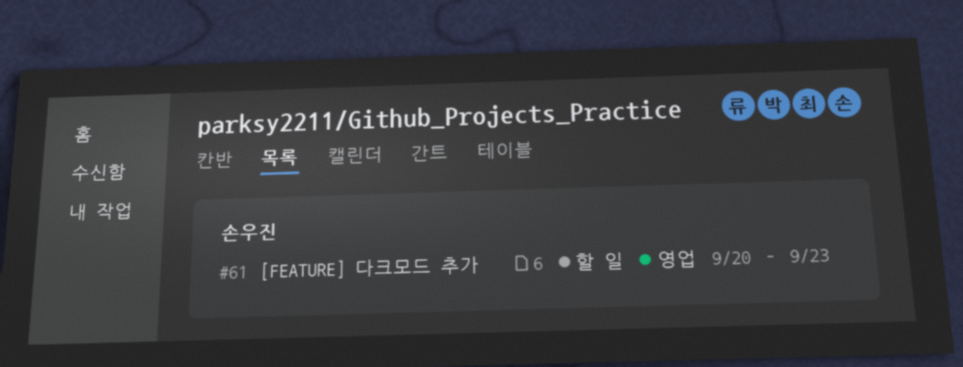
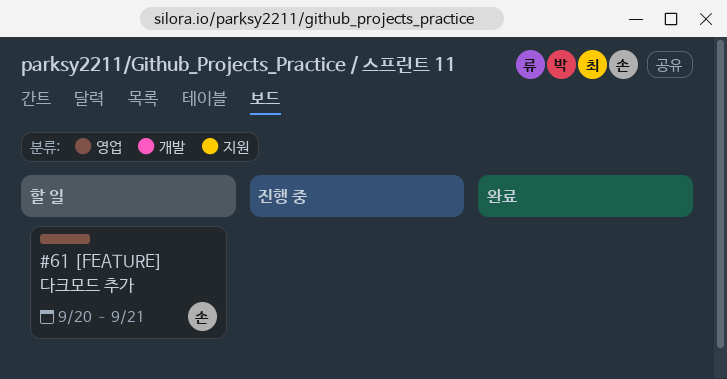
#61, due: Sep 23 -> Sep 21

